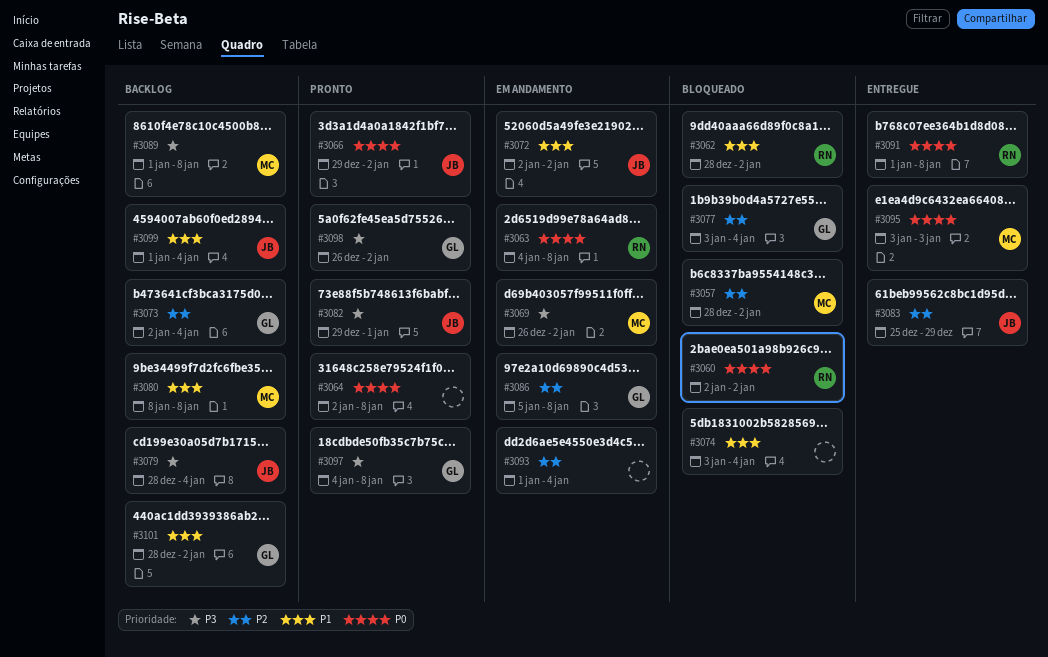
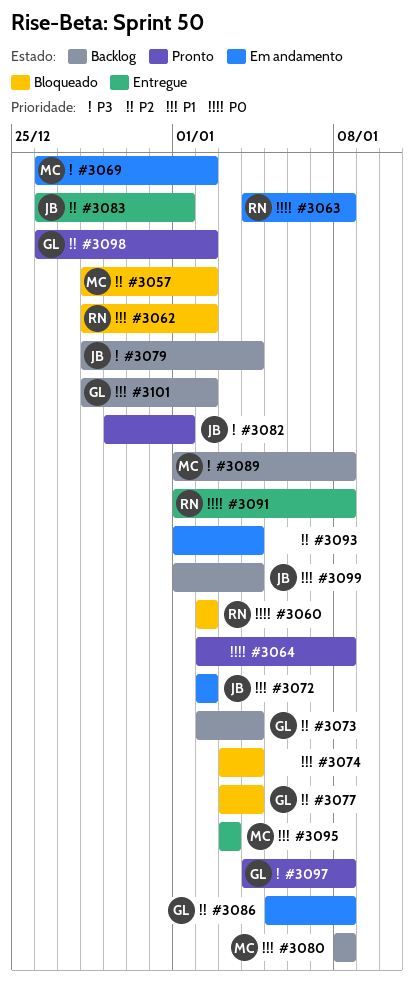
#3066: present -> none
#3083, start: Dec 25 -> Dec 26
#3083, due: Dec 29 -> Jan 1
#3095, priority: P0 -> P1
#3098, priority: P3 -> P2

